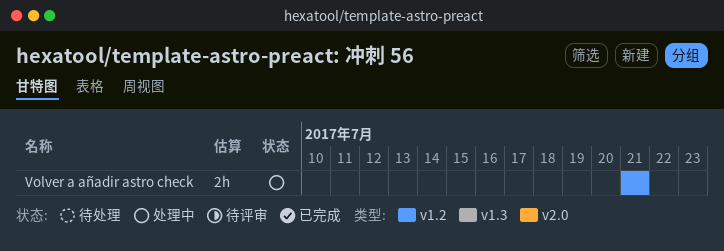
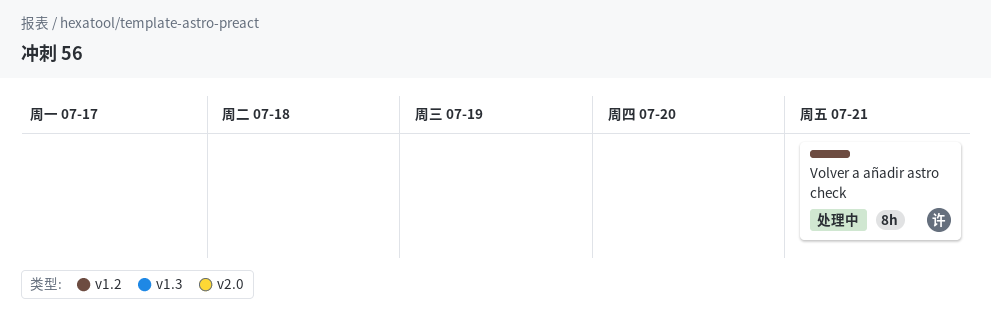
Volver a añadir astro check, estimate: 2h -> 8h

